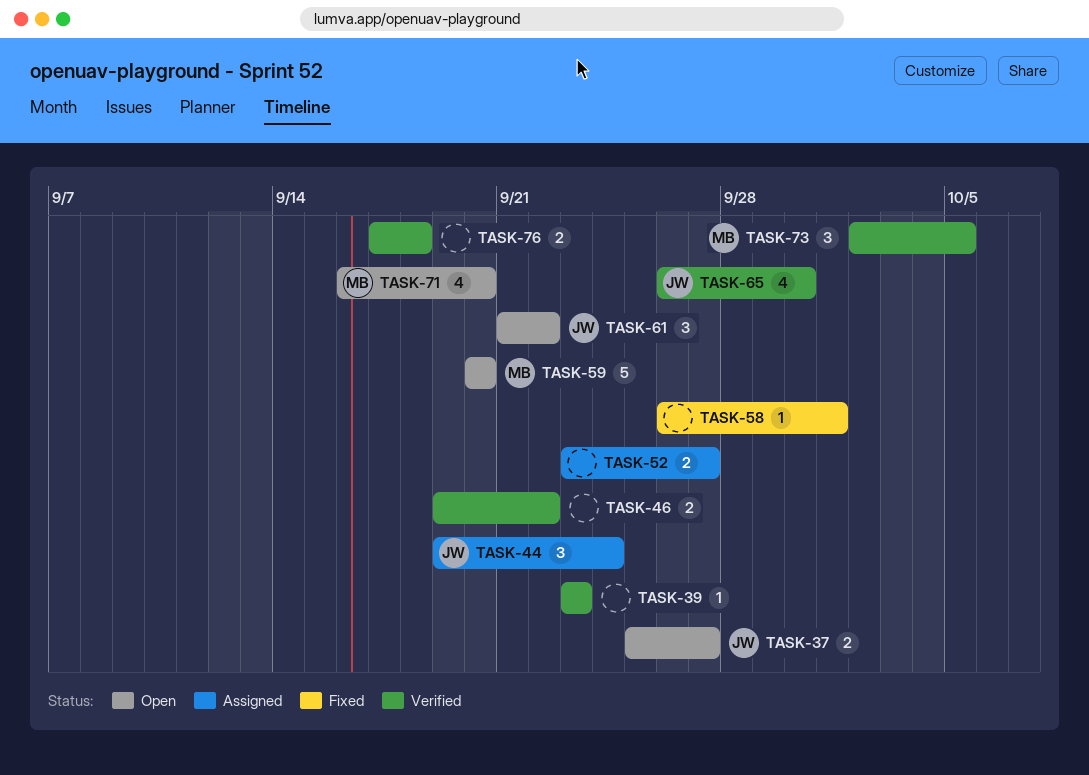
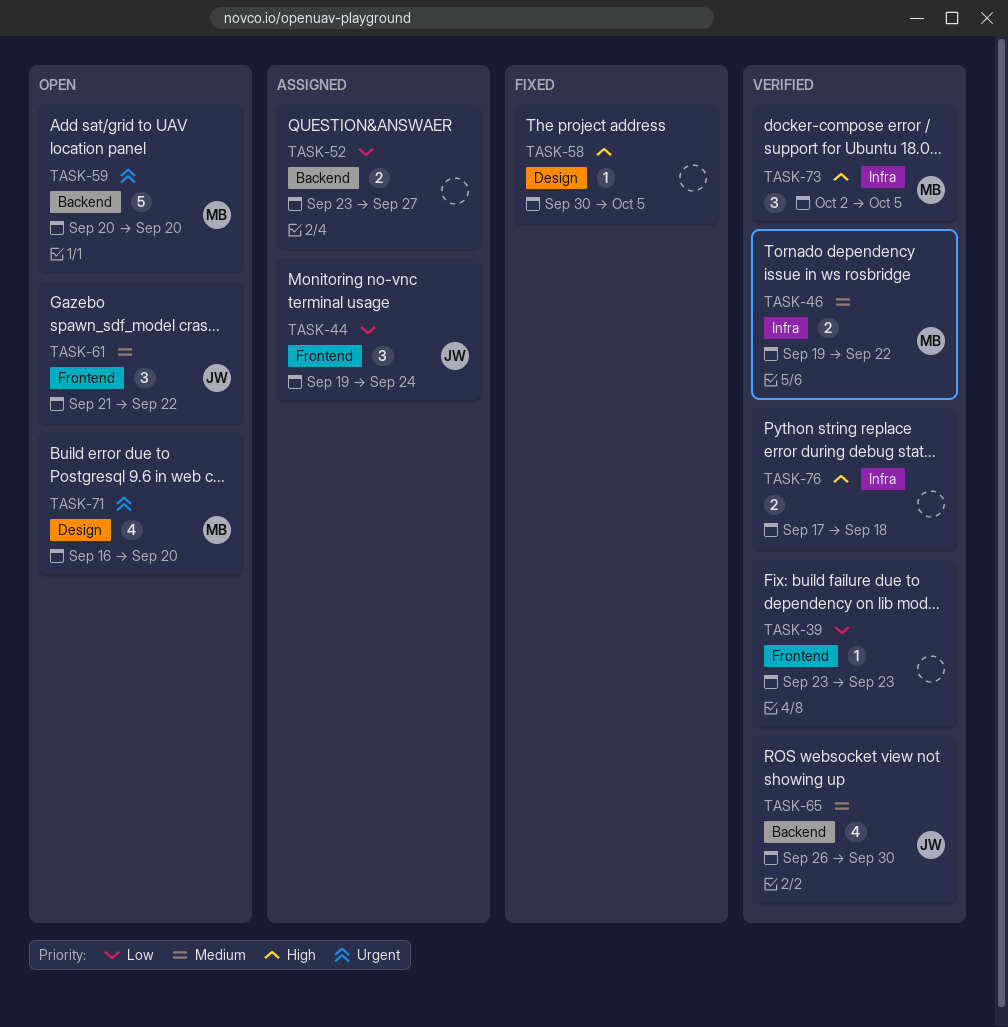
TASK-37: present -> none
TASK-46, owner: none -> MB
TASK-58, start: Sep 26 -> Sep 30
TASK-58, due: Oct 1 -> Oct 5

